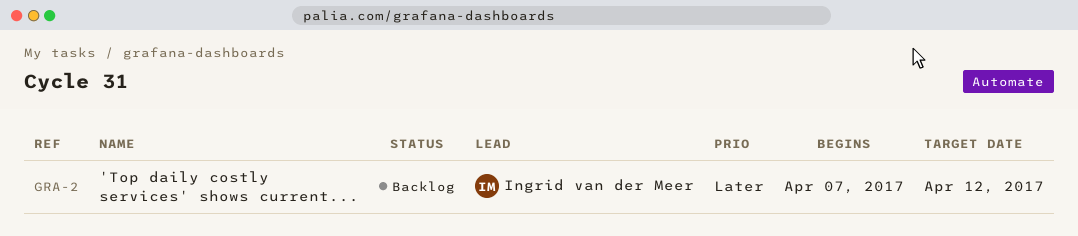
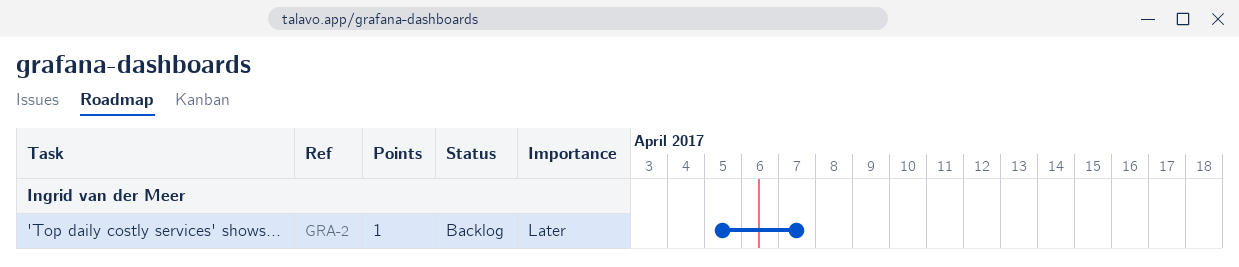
GRA-2, start: Apr 7 -> Apr 5
GRA-2, due: Apr 12 -> Apr 7

